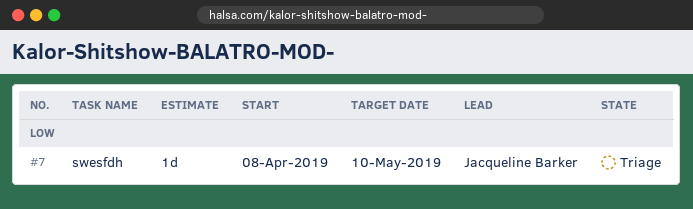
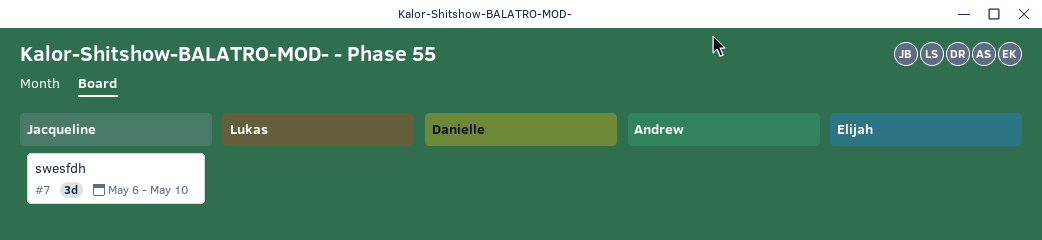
#7, estimate: 1d -> 3d
#7, start: Apr 8 -> May 6

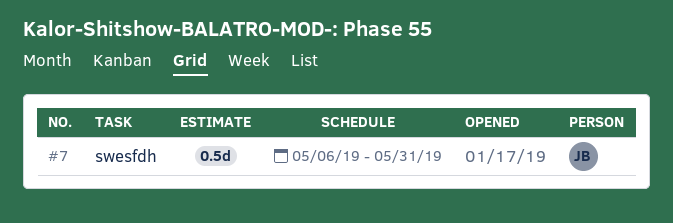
#7, estimate: 3d -> 0.5d
#7, due: May 10 -> May 31

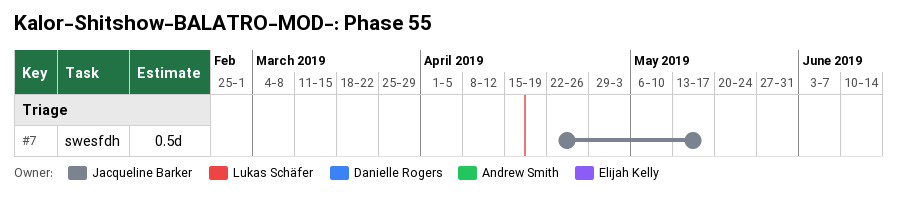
#7, start: May 6 -> Apr 22
#7, due: May 31 -> May 17

